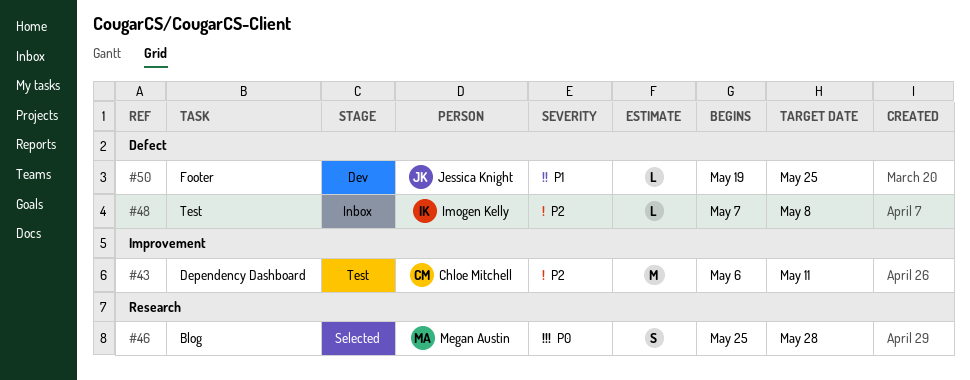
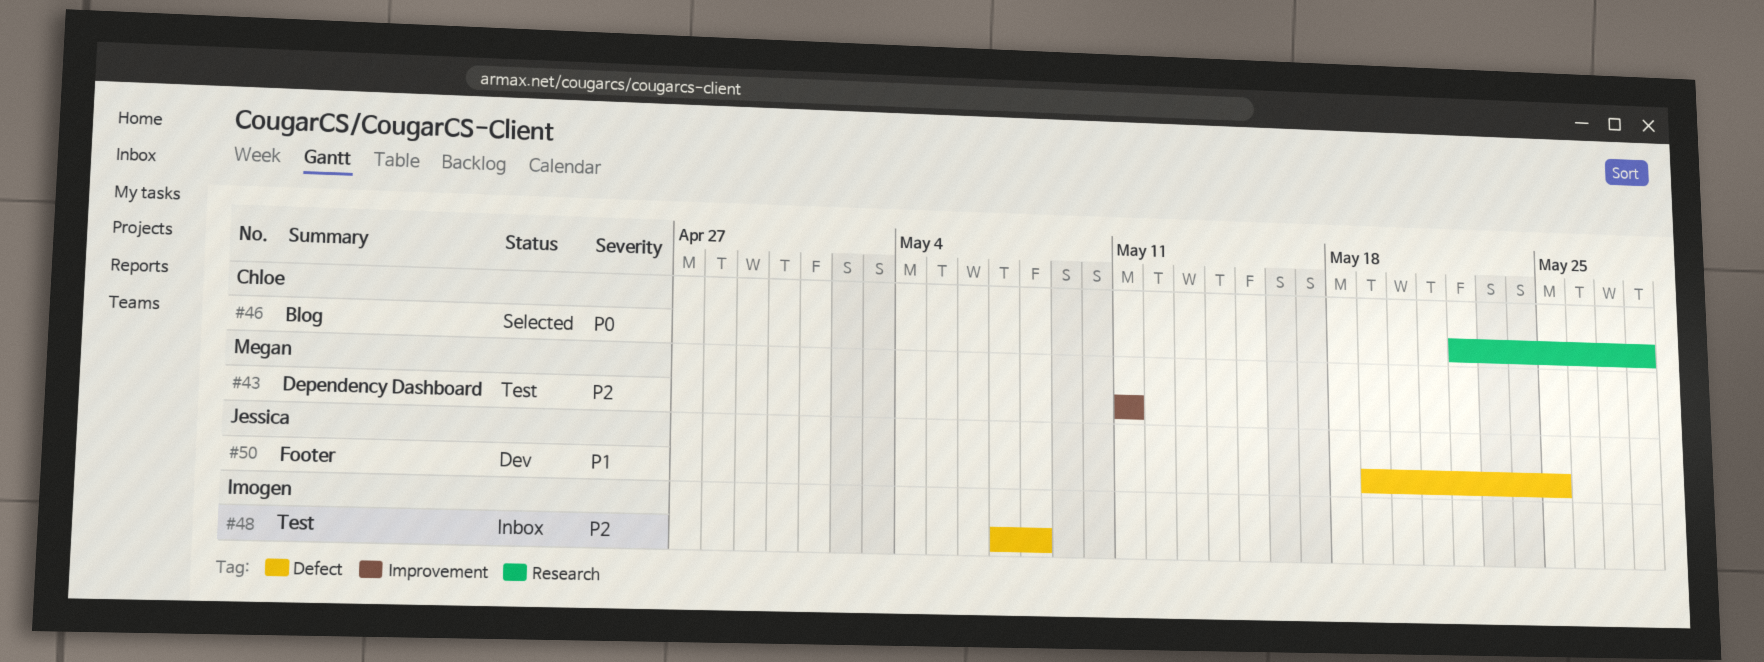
#43, owner: Chloe Mitchell -> Megan Austin
#43, start: May 6 -> May 11
#46, owner: Megan Austin -> Chloe Mitchell
#46, start: May 25 -> May 22

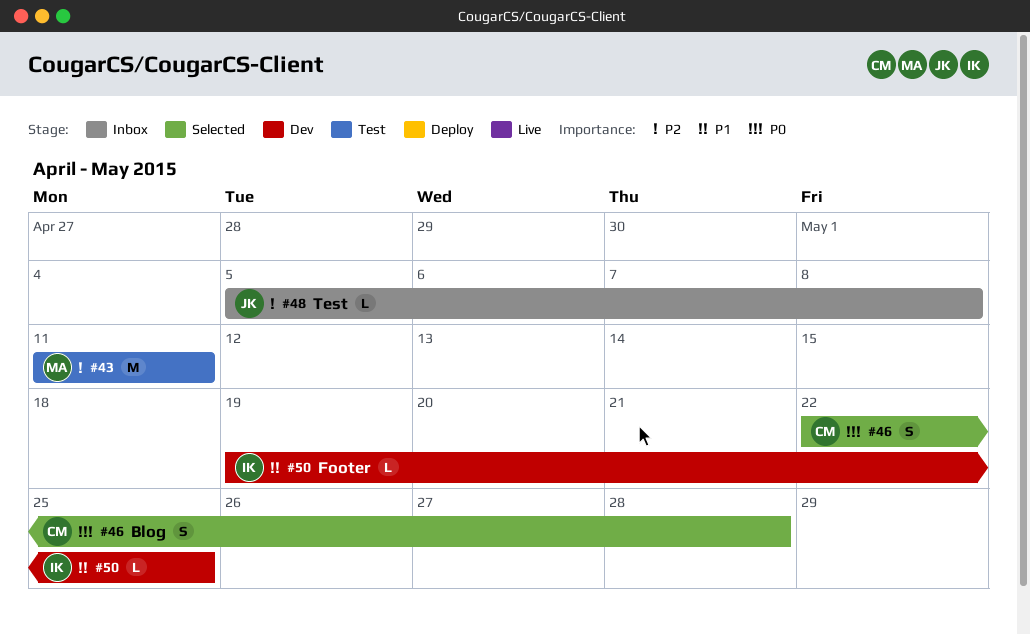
#48, owner: Imogen -> Jessica
#48, start: May 7 -> May 5
#50, owner: Jessica -> Imogen

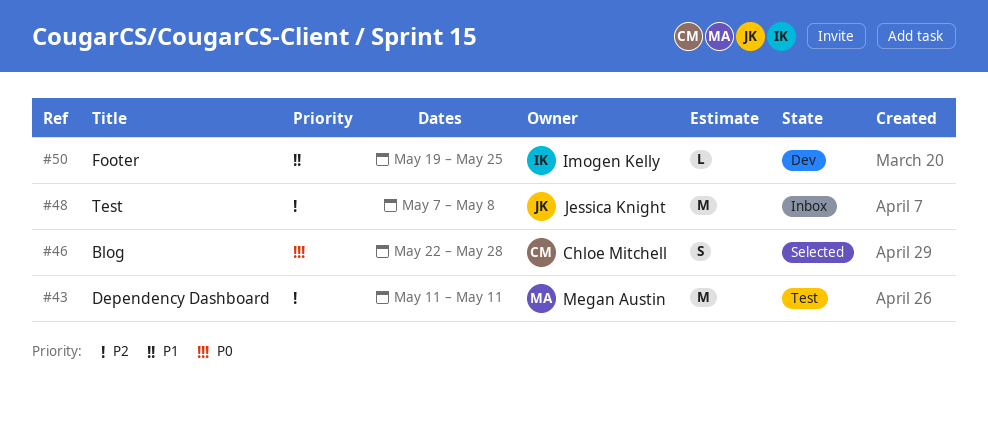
#48, estimate: L -> M
#48, start: May 5 -> May 7

